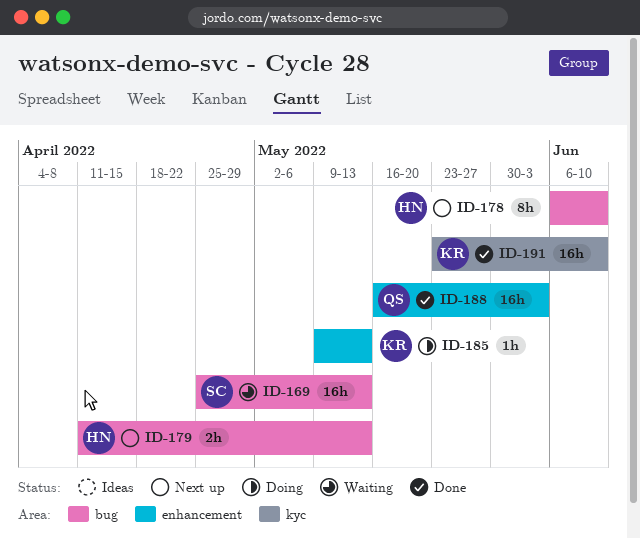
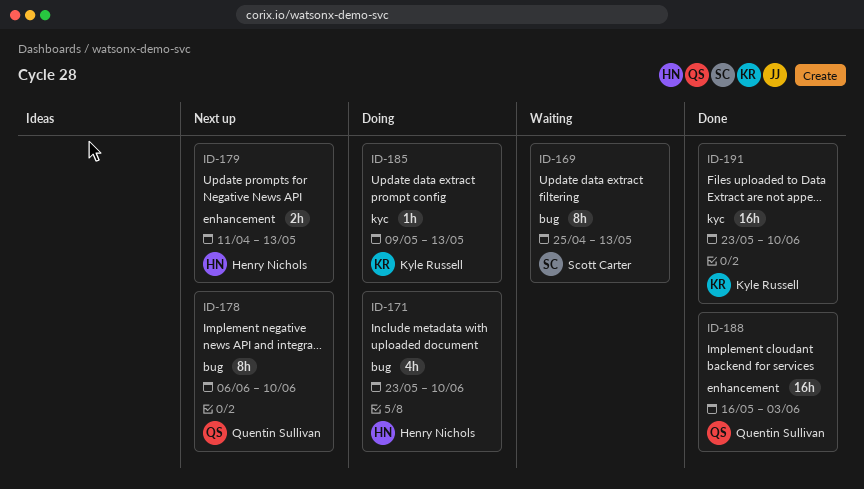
ID-169, estimate: 16h -> 8h
ID-171: none -> present
ID-178, owner: Henry Nichols -> Quentin Sullivan
ID-179, label: bug -> enhancement
ID-185, label: enhancement -> kyc

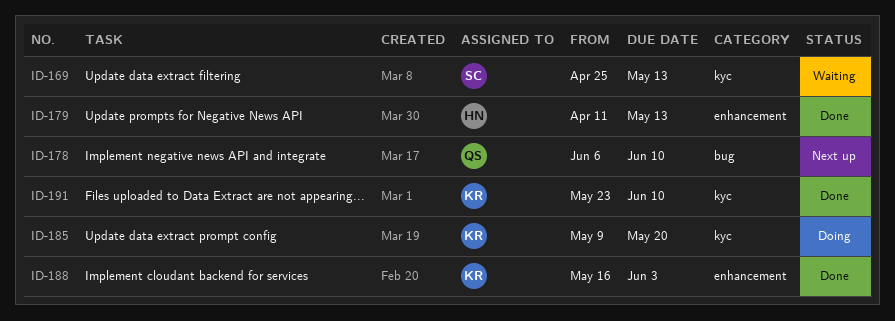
ID-169, label: bug -> kyc
ID-171: present -> none
ID-179, status: Next up -> Done
ID-185, due: May 13 -> May 20
ID-188, owner: Quentin Sullivan -> Kyle Russell

